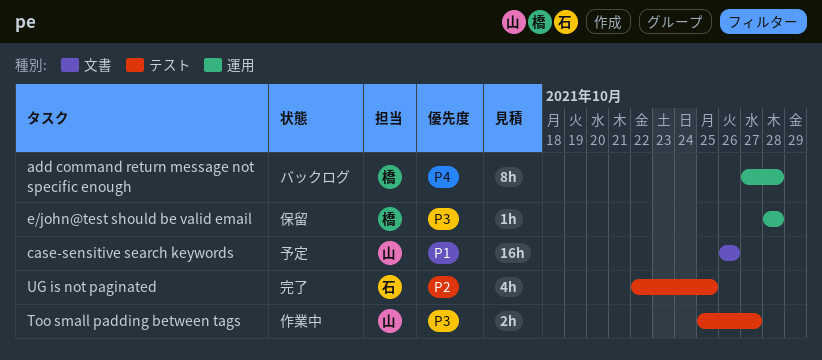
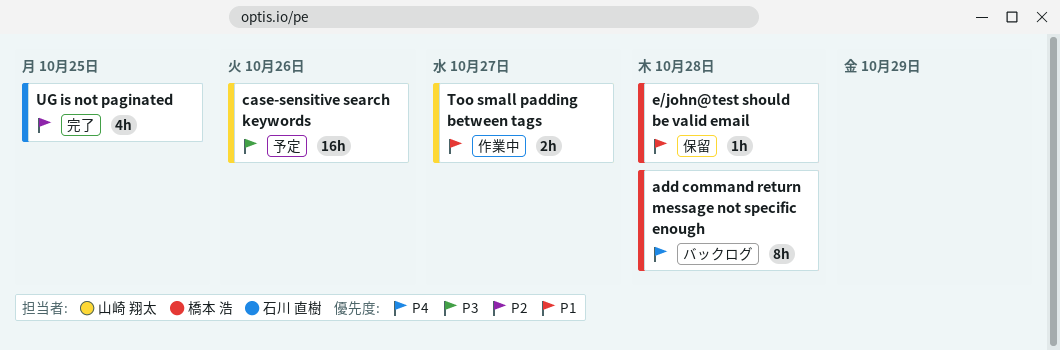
case-sensitive search keywords, priority: P1 -> P3
e/john@test should be valid email, priority: P3 -> P1
Too small padding between tags, priority: P3 -> P1

